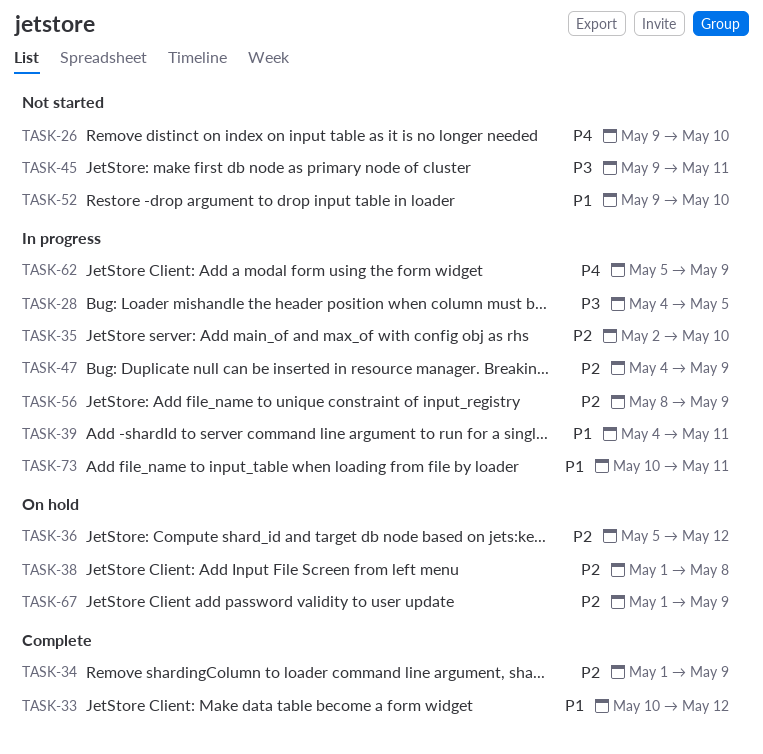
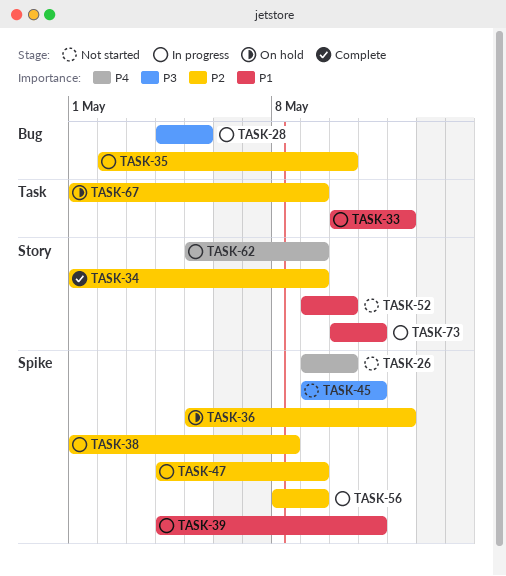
TASK-33, status: Complete -> In progress
TASK-38, status: On hold -> In progress

